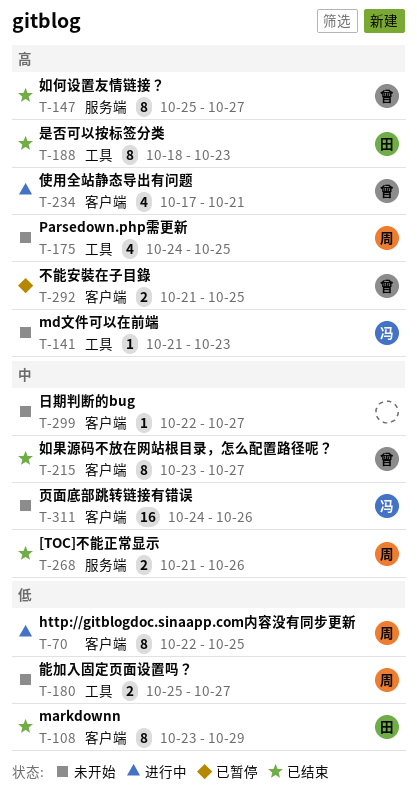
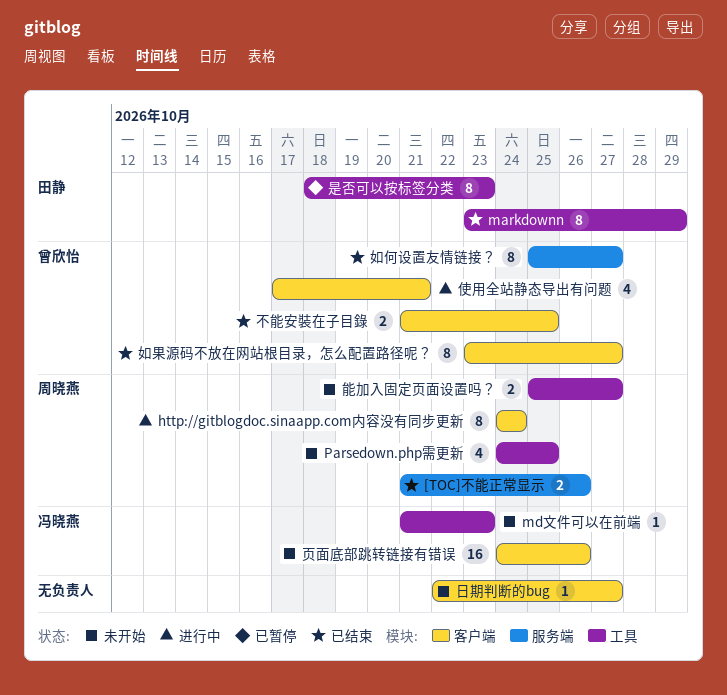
http://gitblogdoc.sinaapp.com内容没有同步更新, start: Oct 22 -> Oct 24
http://gitblogdoc.sinaapp.com内容没有同步更新, due: Oct 25 -> Oct 24
markdownn, label: 客户端 -> 工具
不能安裝在子目錄, status: 已暂停 -> 已结束
是否可以按标签分类, status: 已结束 -> 已暂停

